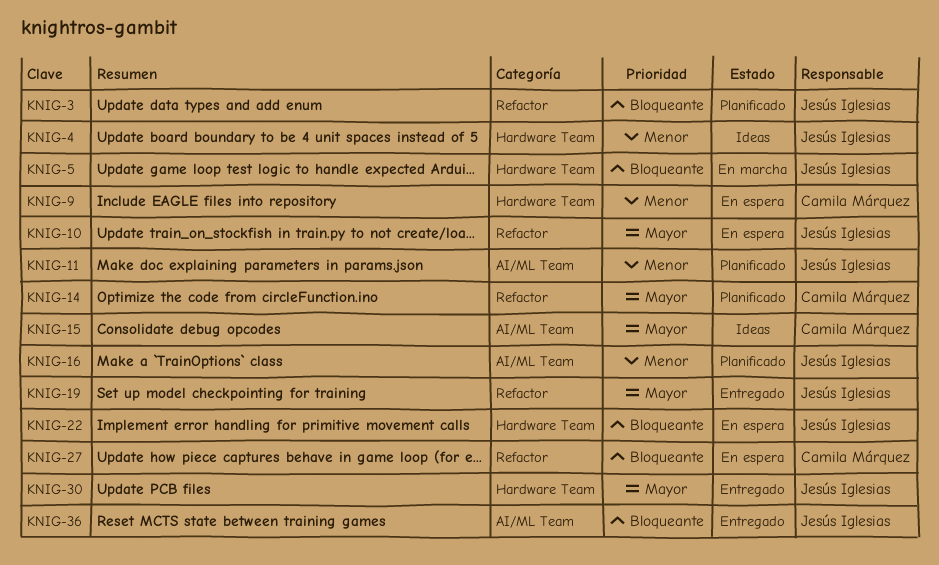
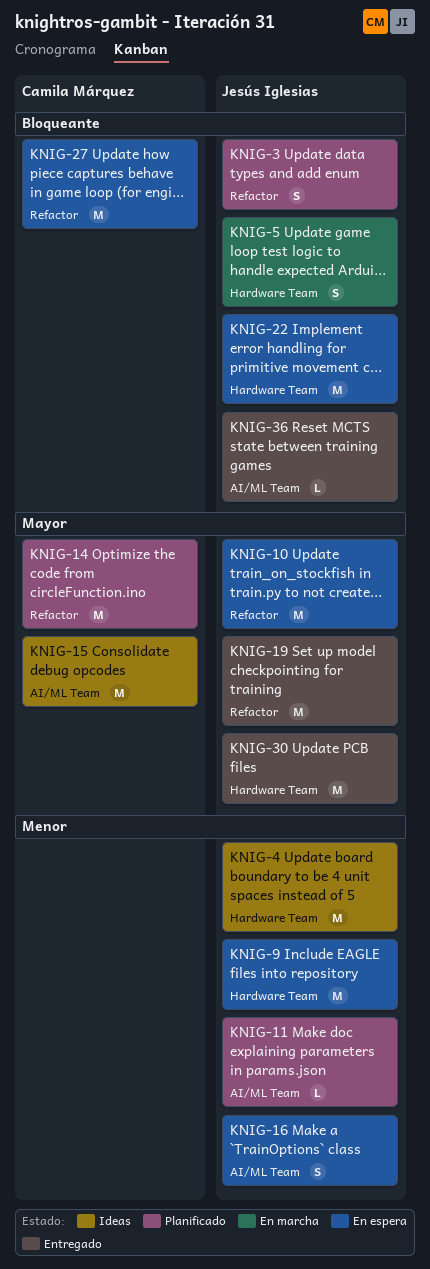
KNIG-9, owner: Camila Márquez -> Jesús Iglesias
KNIG-16, status: Planificado -> En espera

